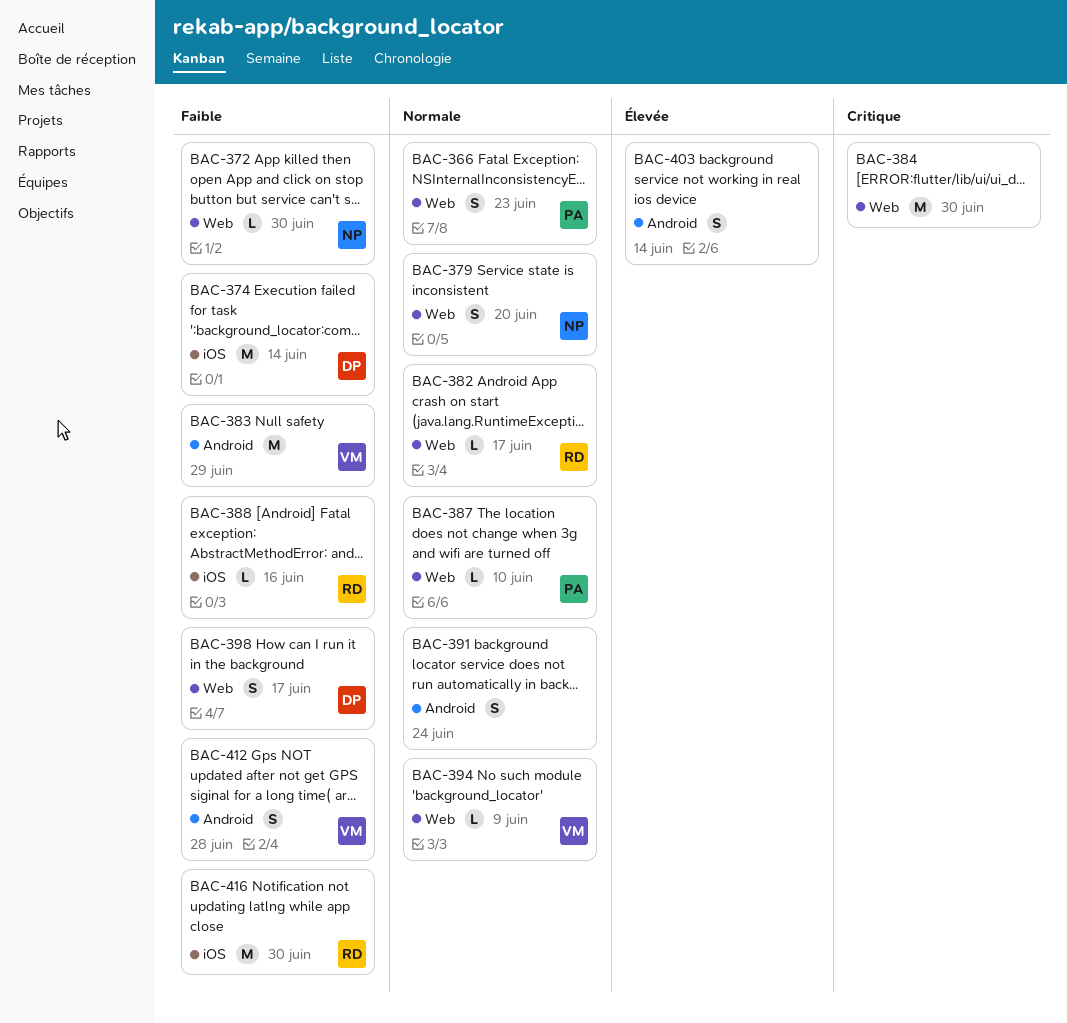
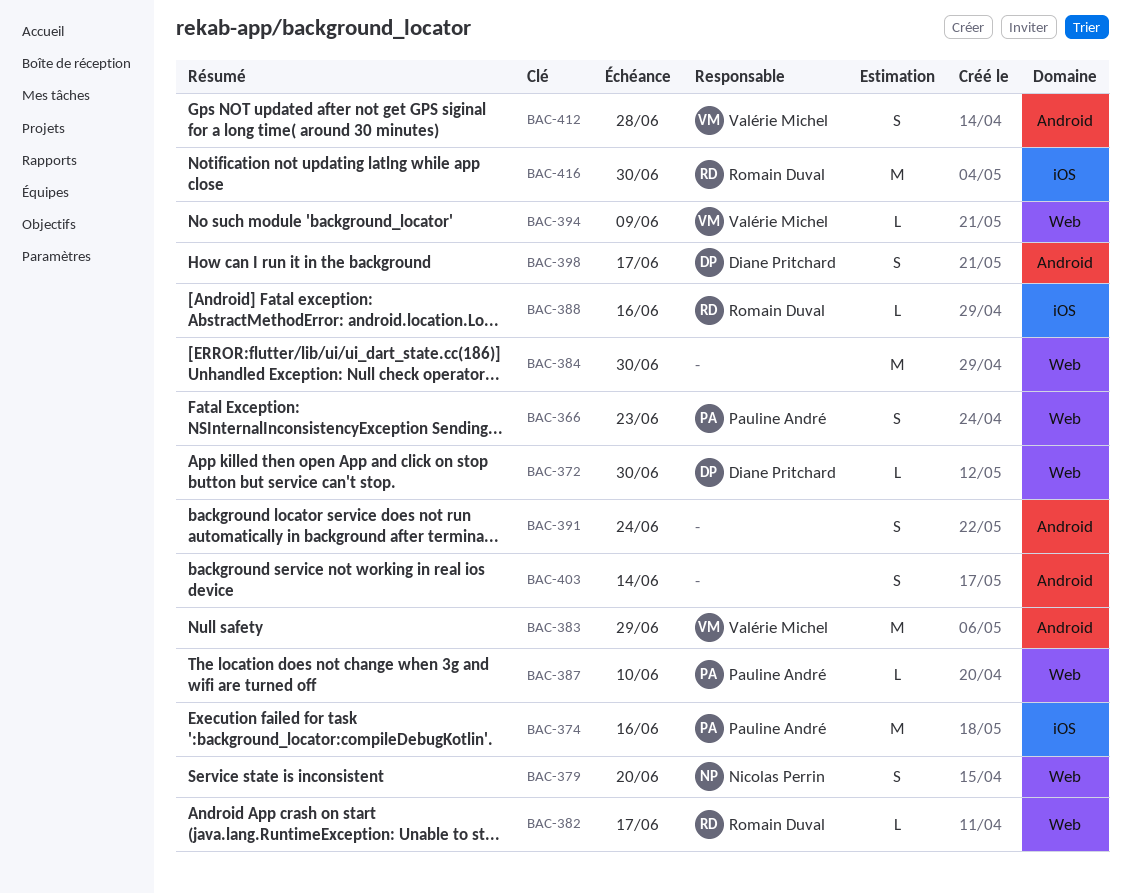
BAC-372, owner: Nicolas Perrin -> Diane Pritchard
BAC-374, owner: Diane Pritchard -> Pauline André
BAC-374, due: Jun 14 -> Jun 16
BAC-398, label: Web -> Android

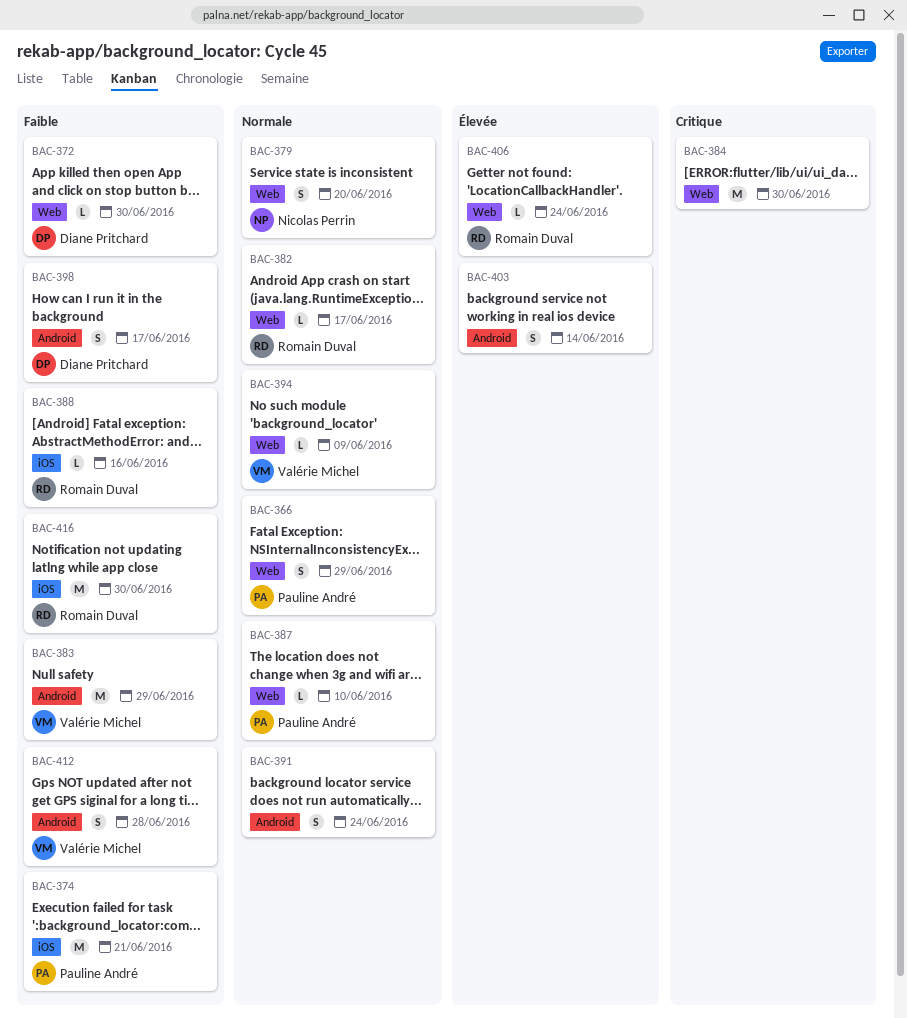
BAC-366, due: Jun 23 -> Jun 29
BAC-374, due: Jun 16 -> Jun 21
BAC-406: none -> present

